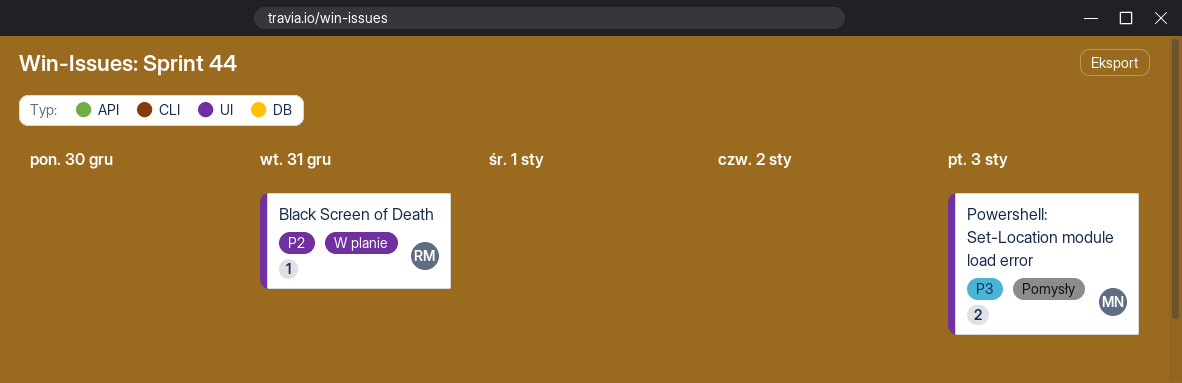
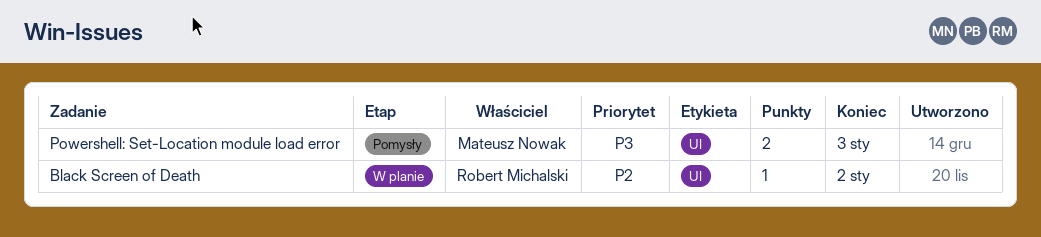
Black Screen of Death, due: Dec 31 -> Jan 2

